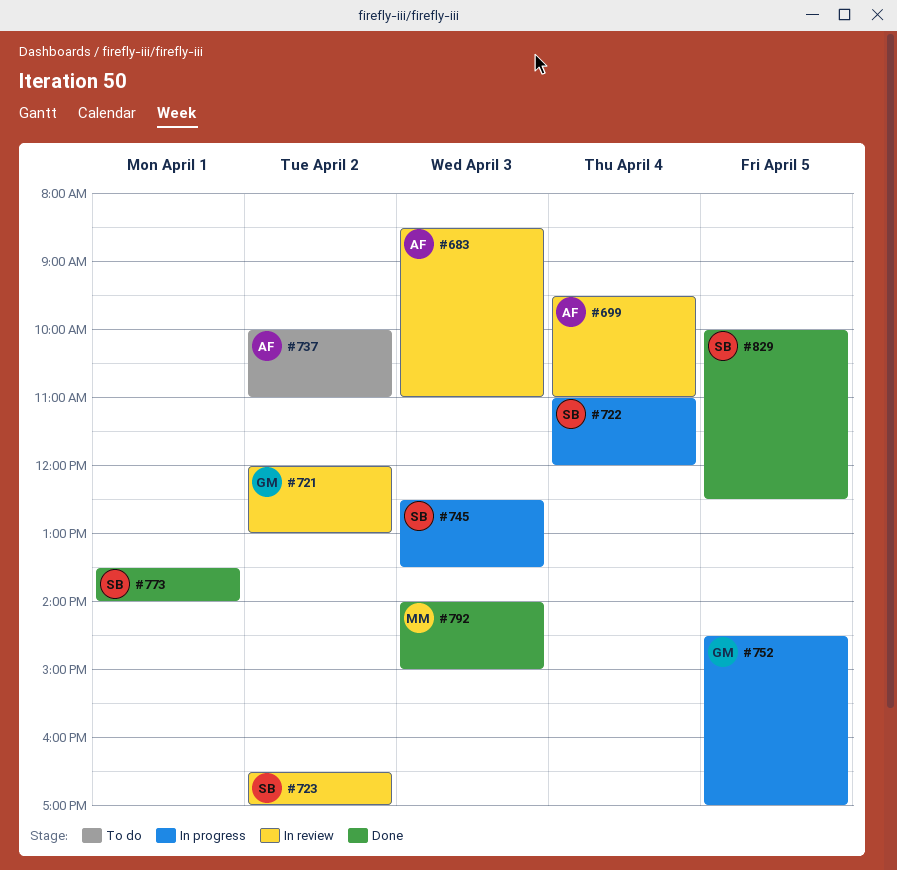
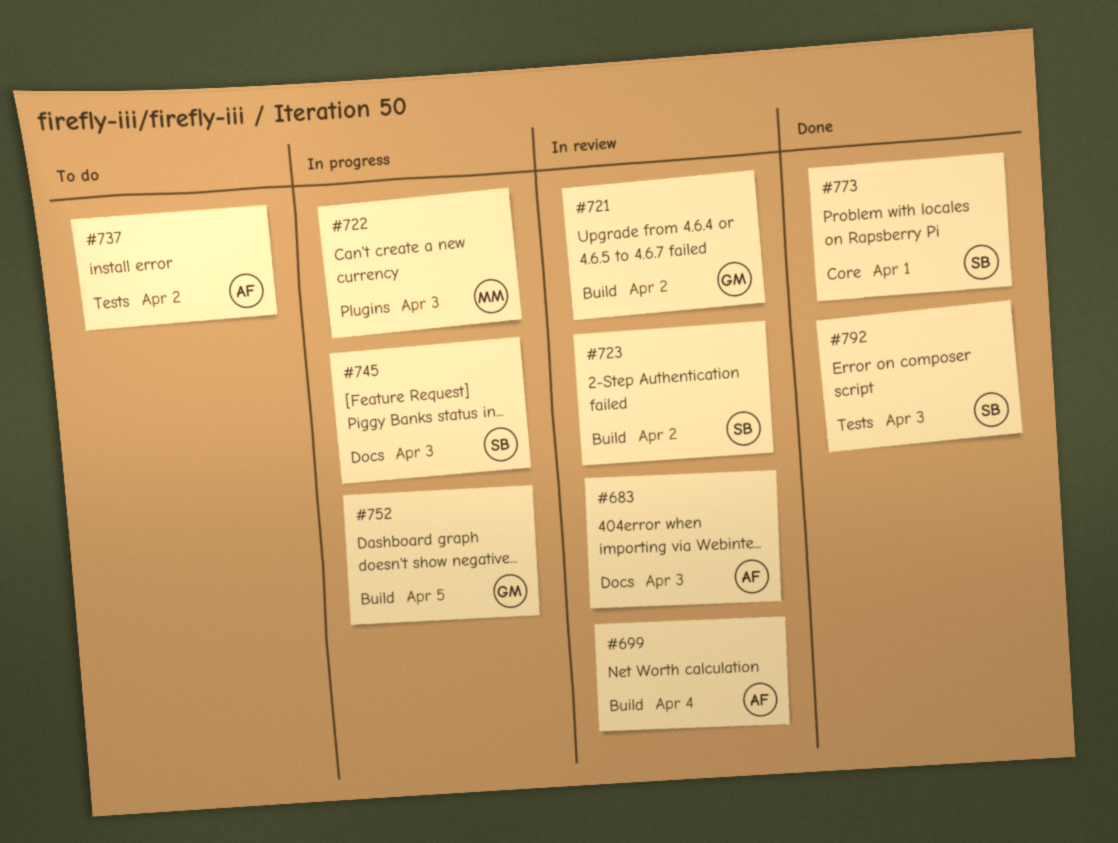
#722, owner: SB -> MM
#722, day: Apr 4 -> Apr 3
#792, owner: MM -> SB
#829: present -> none

